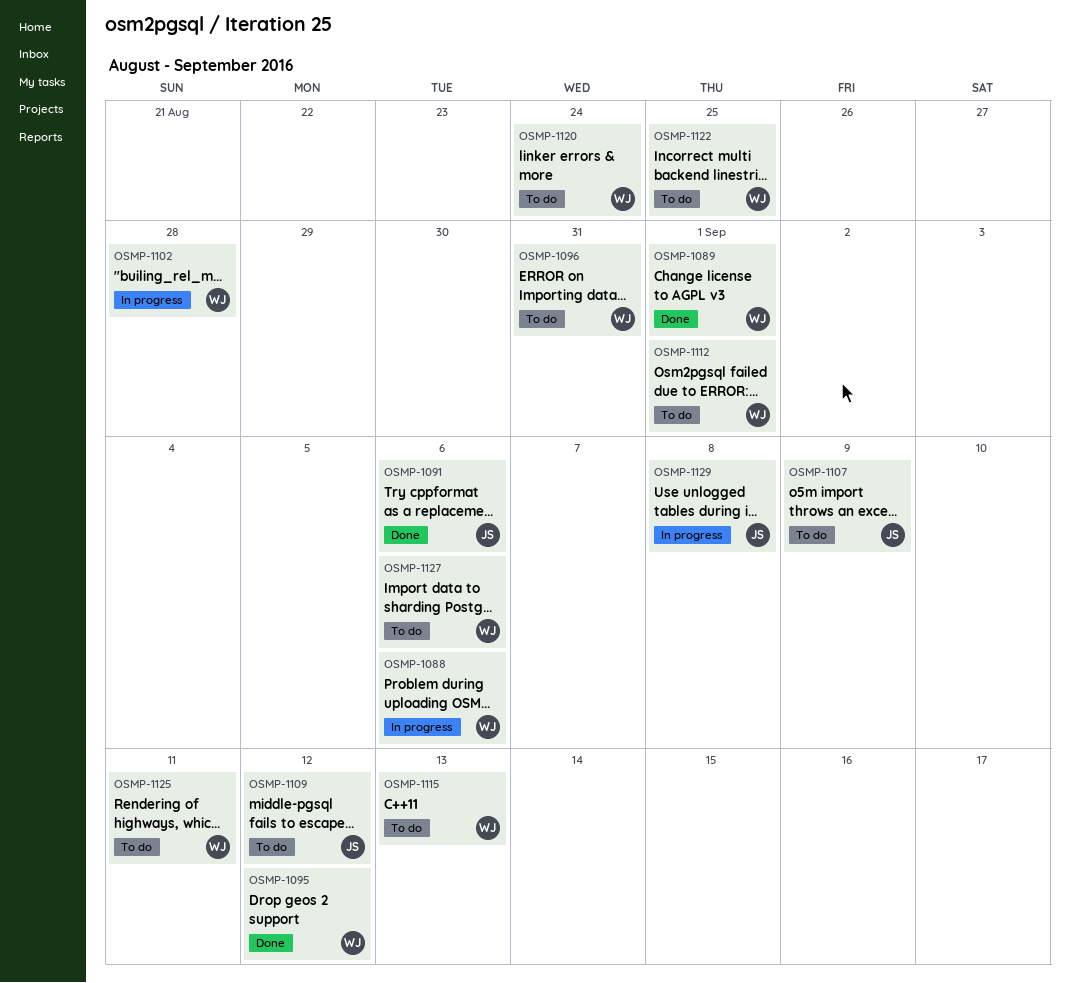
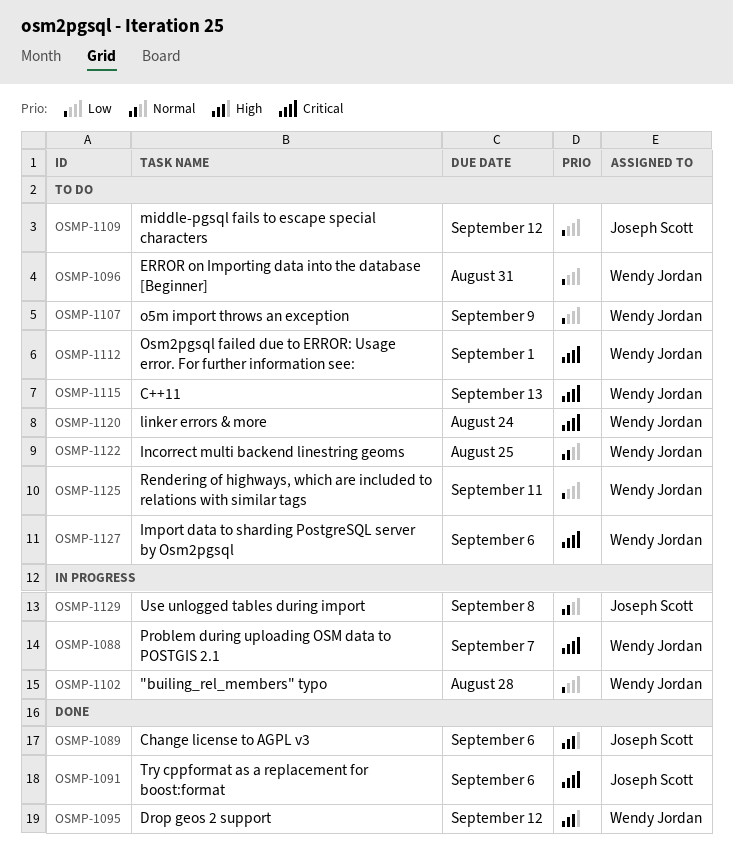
OSMP-1088, due: Sep 6 -> Sep 7
OSMP-1089, owner: Wendy Jordan -> Joseph Scott
OSMP-1089, due: Sep 1 -> Sep 6
OSMP-1107, owner: Joseph Scott -> Wendy Jordan

